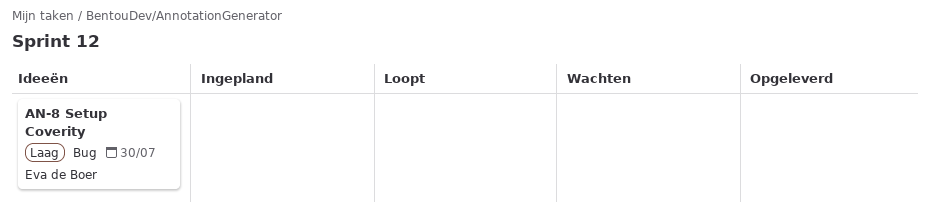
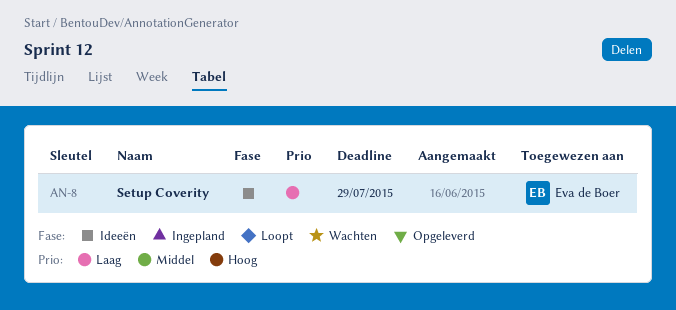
AN-8, due: Jul 30 -> Jul 29

